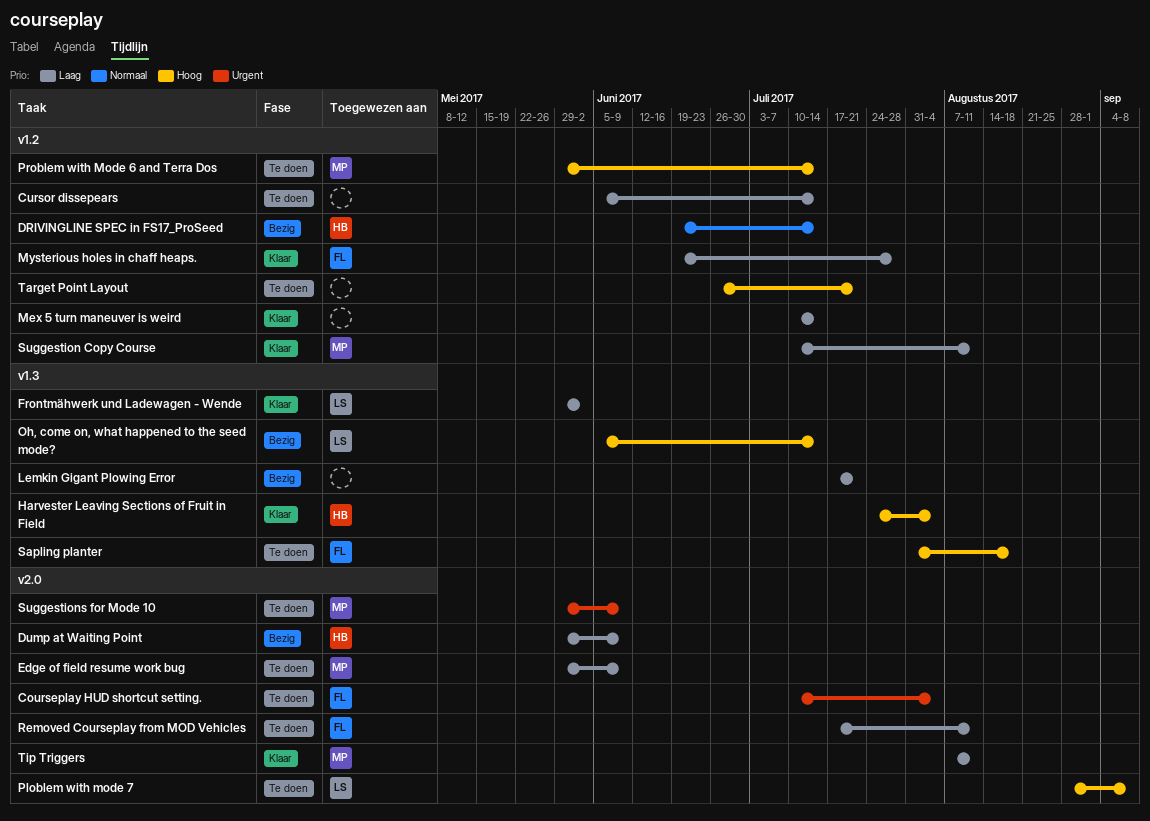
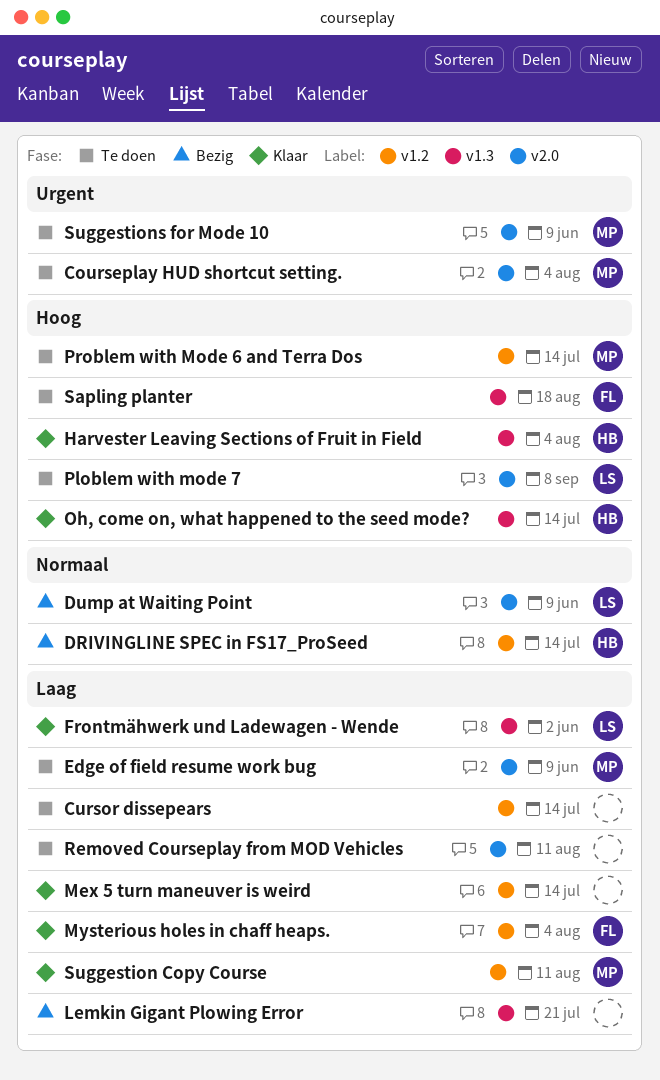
Courseplay HUD shortcut setting., owner: FL -> MP
Dump at Waiting Point, owner: HB -> LS
Dump at Waiting Point, priority: Laag -> Normaal
Mysterious holes in chaff heaps., due: Jul 28 -> Aug 4
Oh, come on, what happened to the seed mode?, status: Bezig -> Klaar
Oh, come on, what happened to the seed mode?, owner: LS -> HB
Removed Courseplay from MOD Vehicles, owner: FL -> none
Target Point Layout: present -> none
Tip Triggers: present -> none

